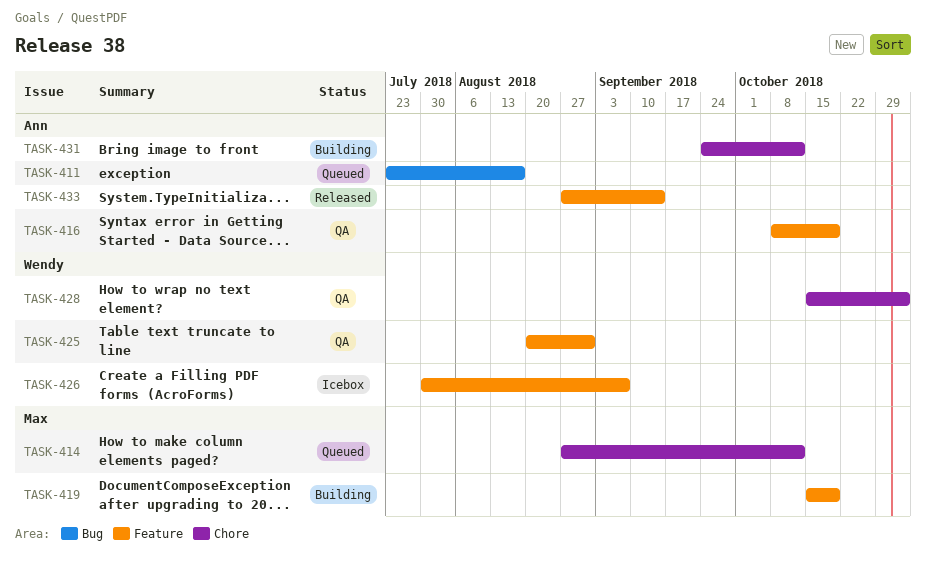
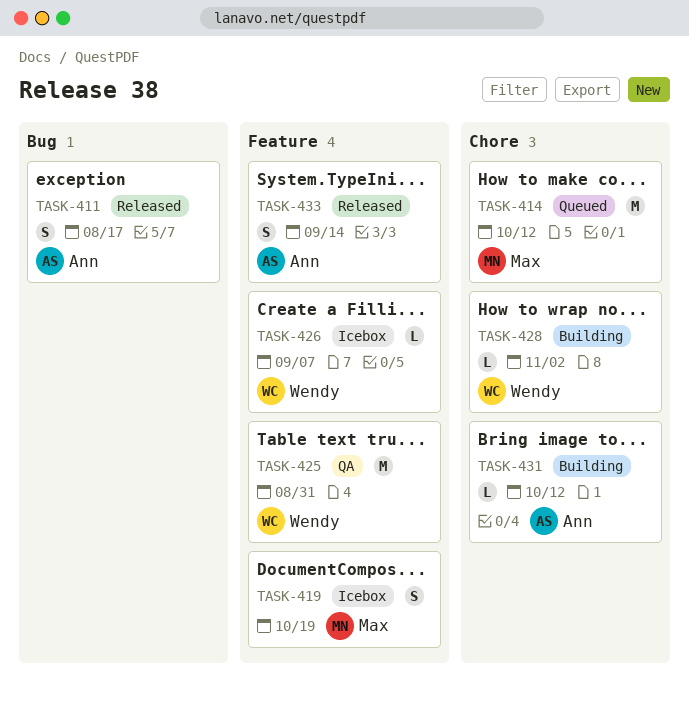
TASK-411, status: Queued -> Released
TASK-416: present -> none
TASK-419, status: Building -> Icebox
TASK-428, status: QA -> Building

